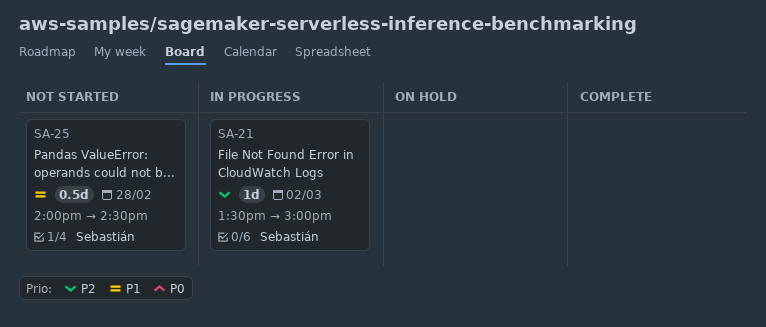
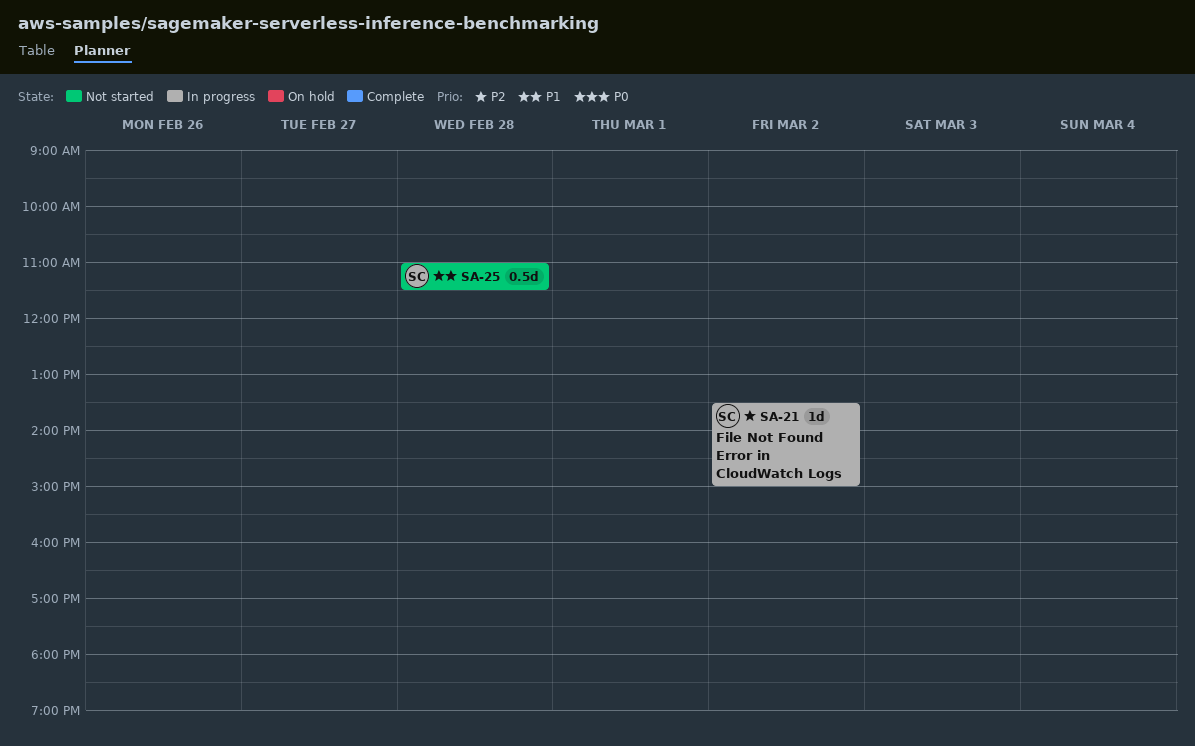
SA-25, begins: 14:00 -> 11:00
SA-25, ends: 14:30 -> 11:30

